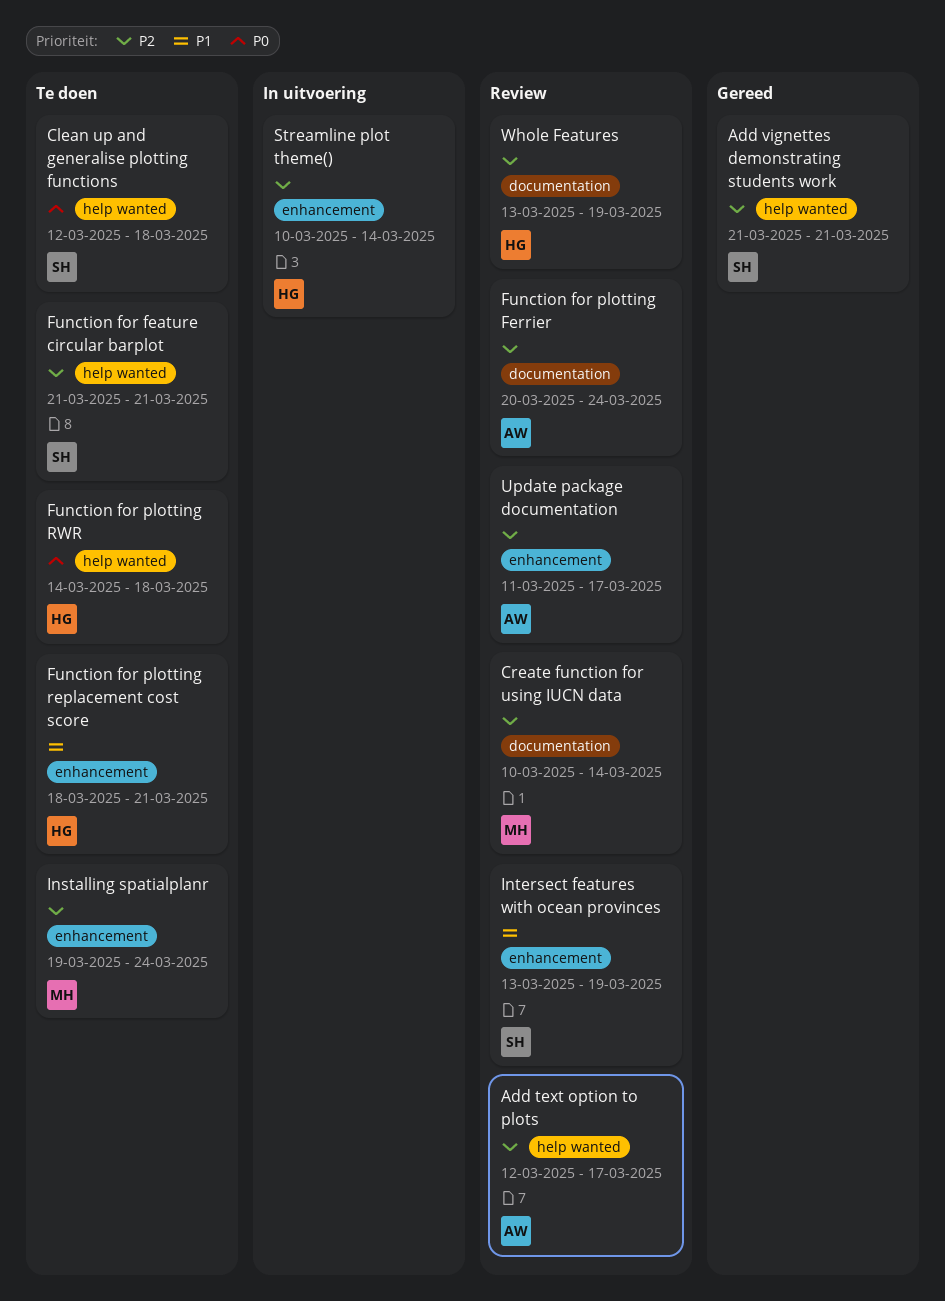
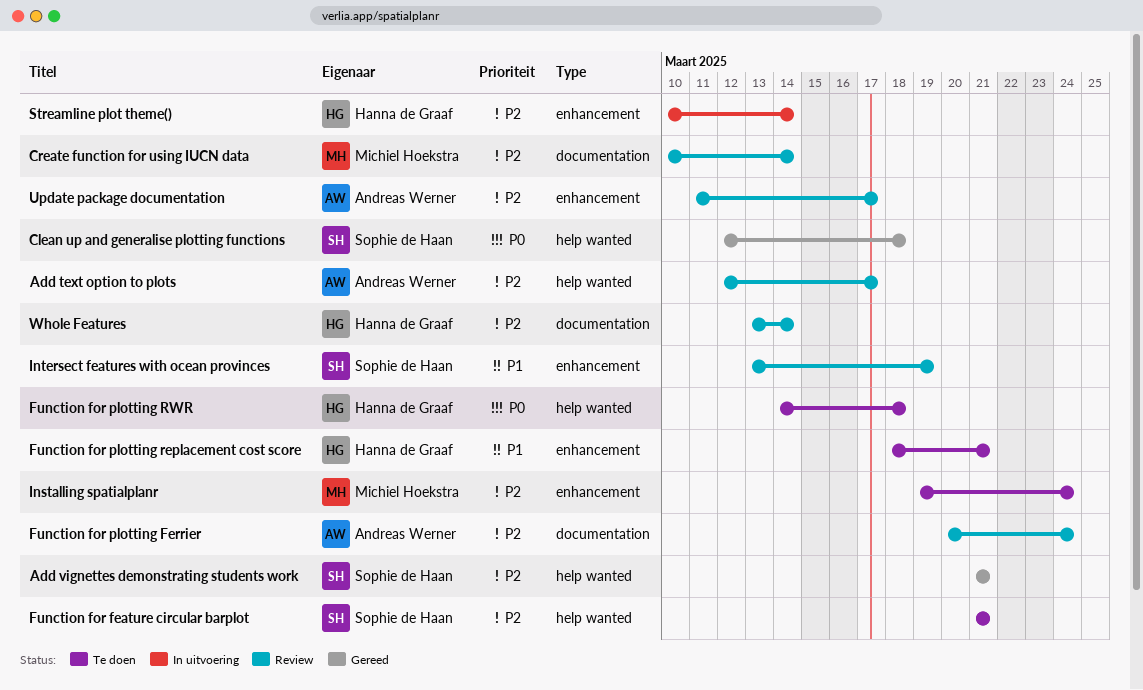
Clean up and generalise plotting functions, status: Te doen -> Gereed
Whole Features, due: Mar 19 -> Mar 14

